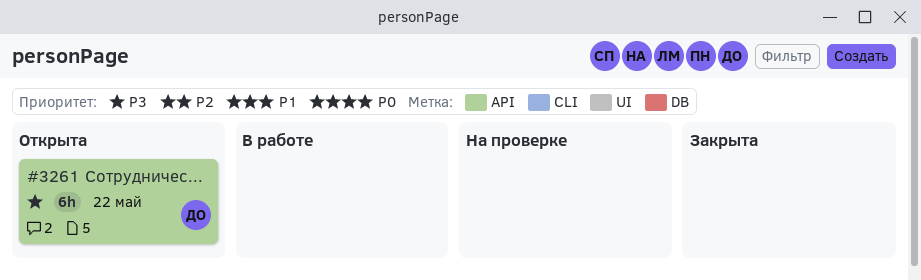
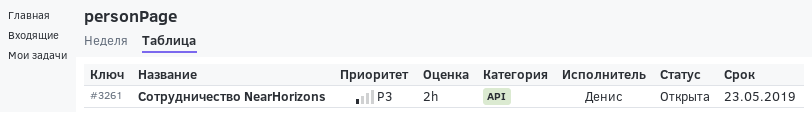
#3261, estimate: 6h -> 2h
#3261, due: May 22 -> May 23

